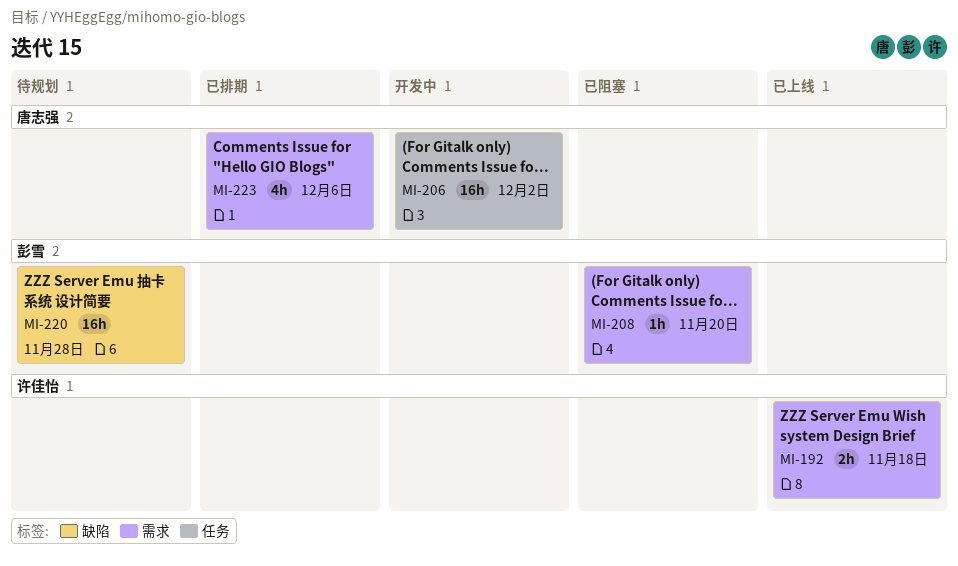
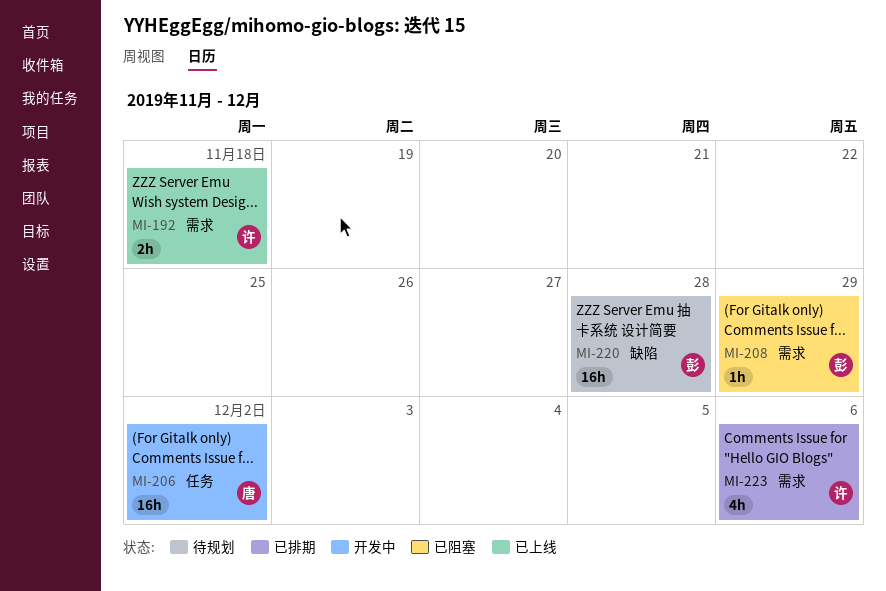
MI-208, due: Nov 20 -> Nov 29
MI-223, owner: 唐志强 -> 许佳怡

